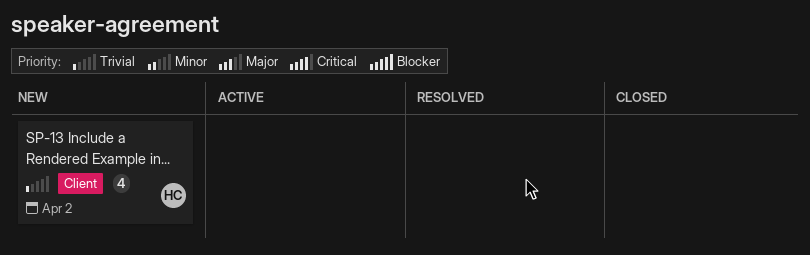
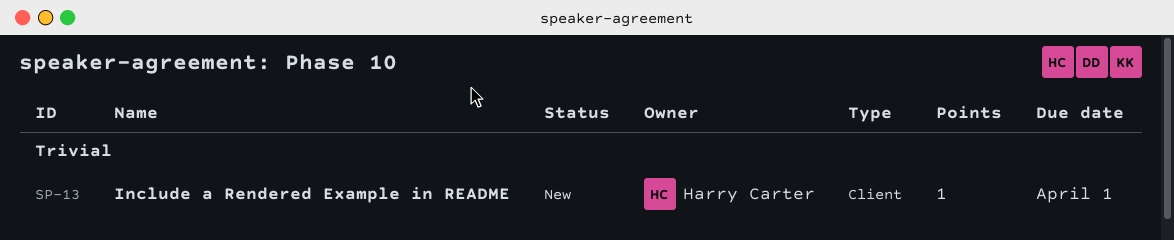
SP-13, estimate: 4 -> 1
SP-13, due: Apr 2 -> Apr 1

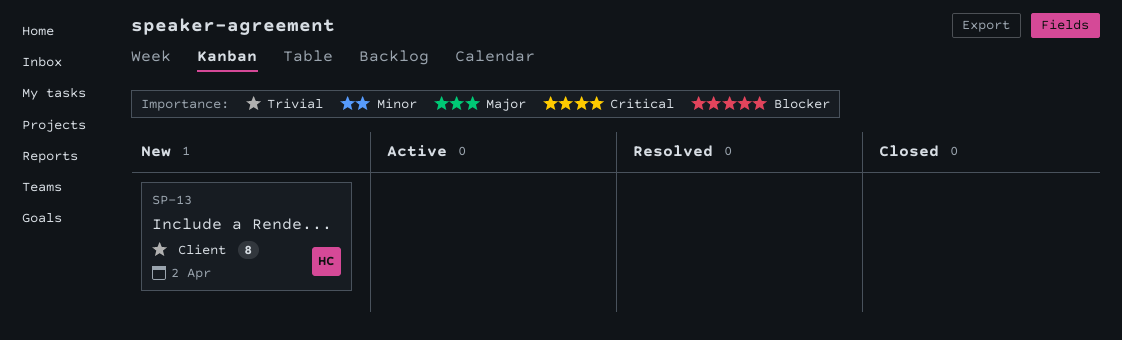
SP-13, estimate: 1 -> 8
SP-13, due: Apr 1 -> Apr 2

